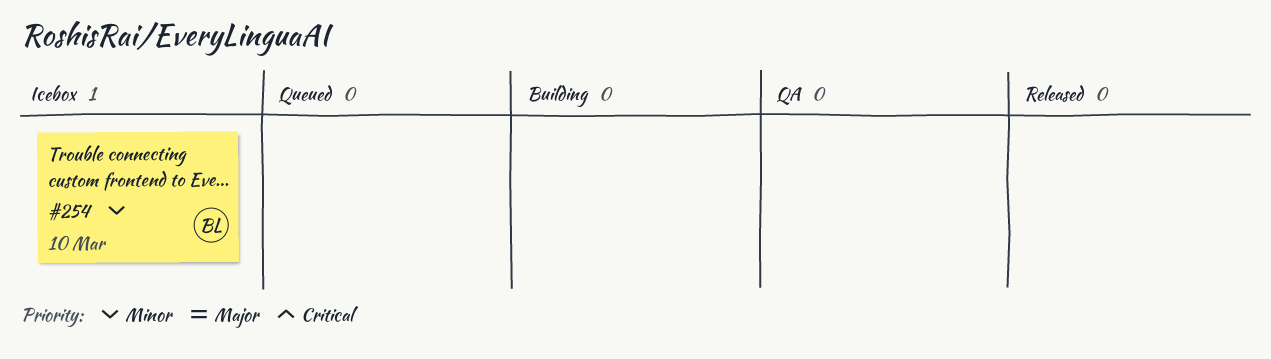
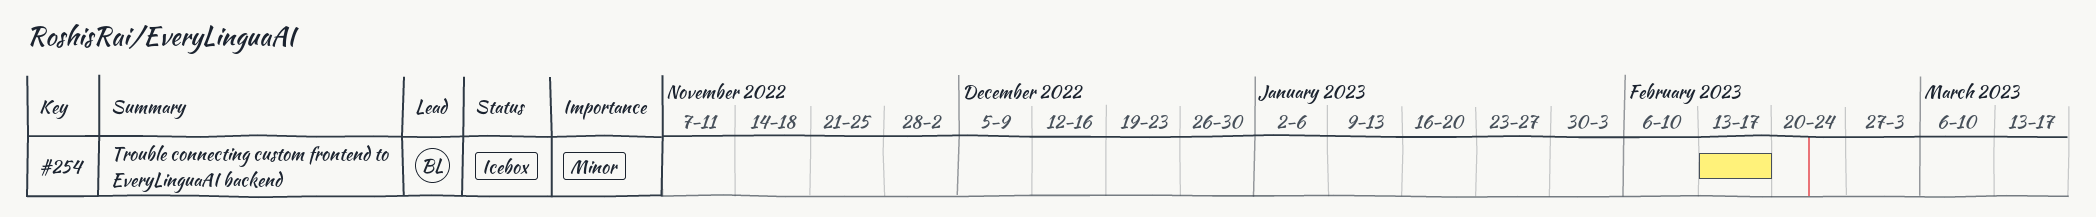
#254, due: Mar 10 -> Feb 17

